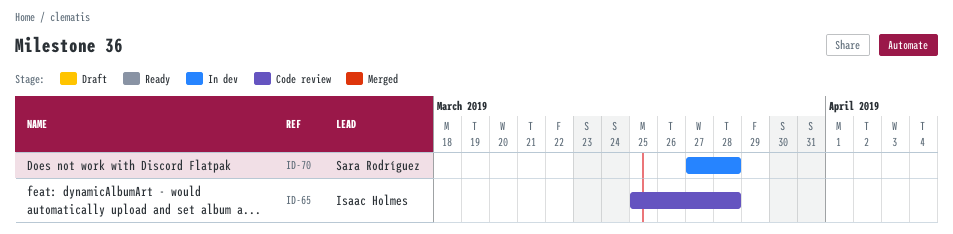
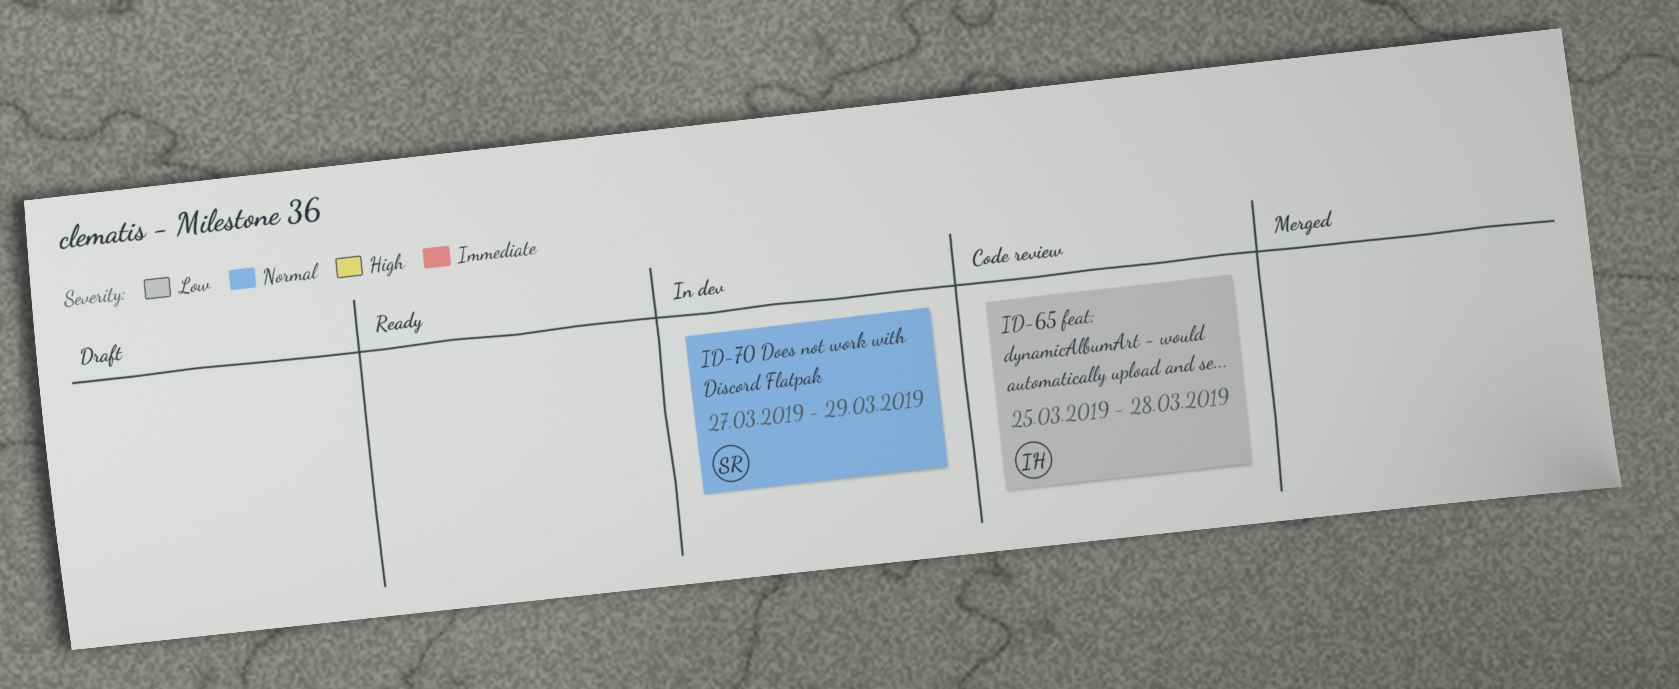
ID-70, due: Mar 28 -> Mar 29

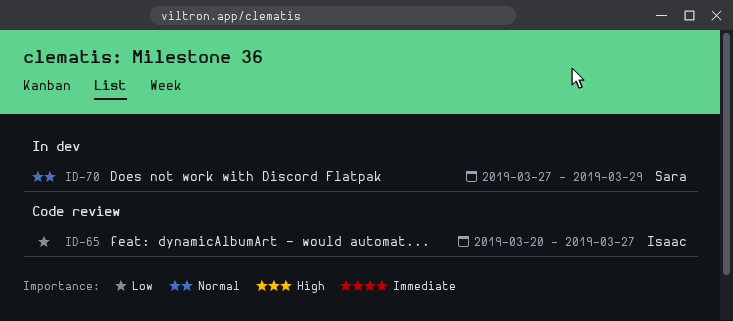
ID-65, start: Mar 25 -> Mar 20
ID-65, due: Mar 28 -> Mar 27

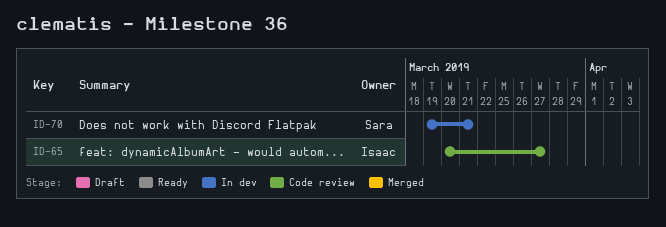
ID-70, start: Mar 27 -> Mar 19
ID-70, due: Mar 29 -> Mar 21

